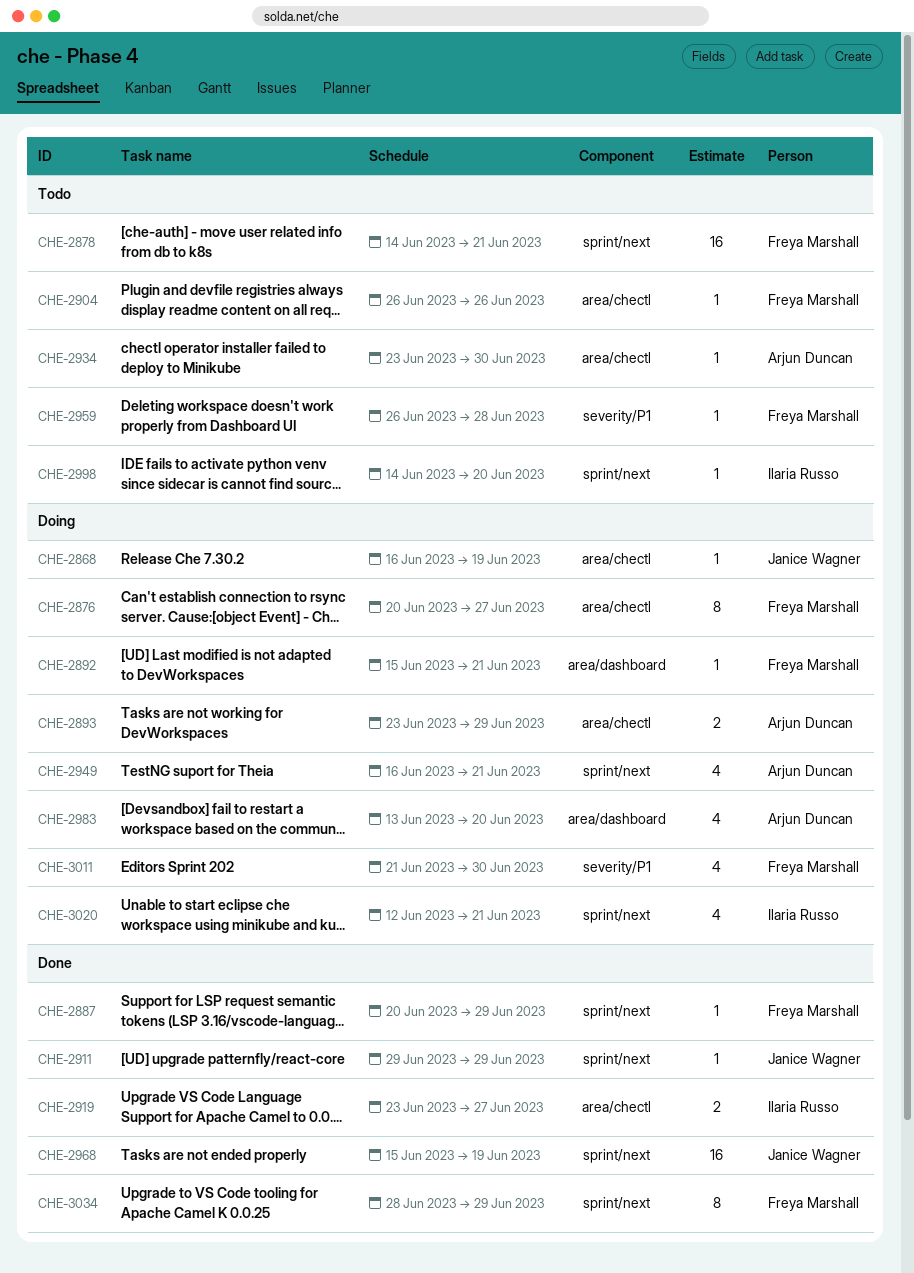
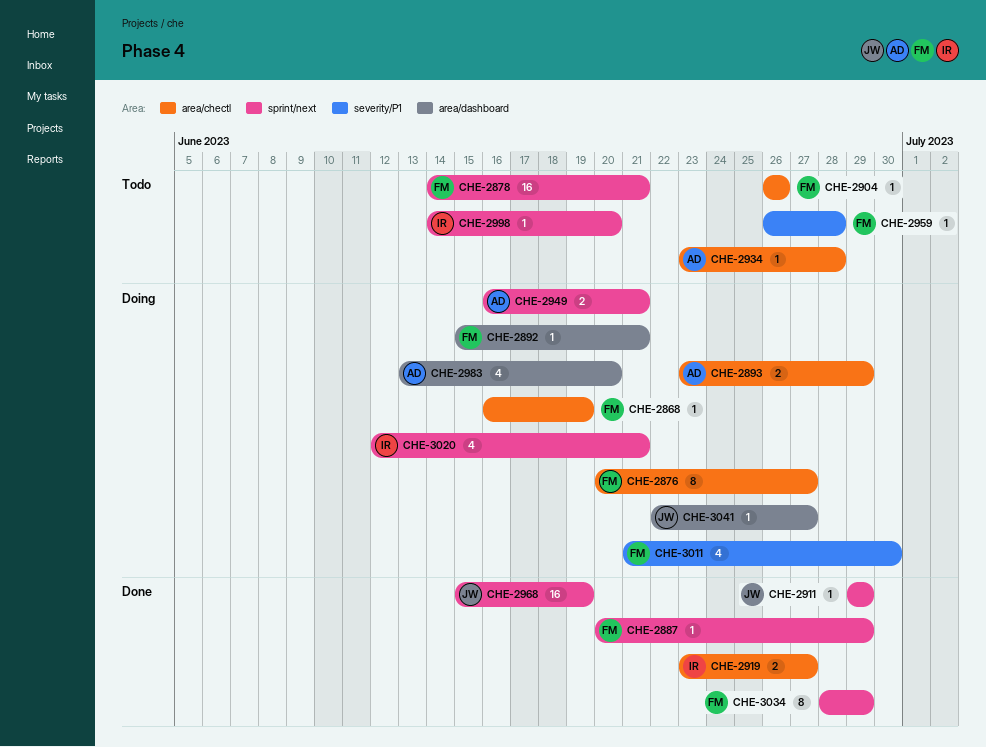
CHE-2868, owner: Janice Wagner -> Freya Marshall
CHE-2934, due: Jun 30 -> Jun 28
CHE-2949, estimate: 4 -> 2
CHE-3041: none -> present

